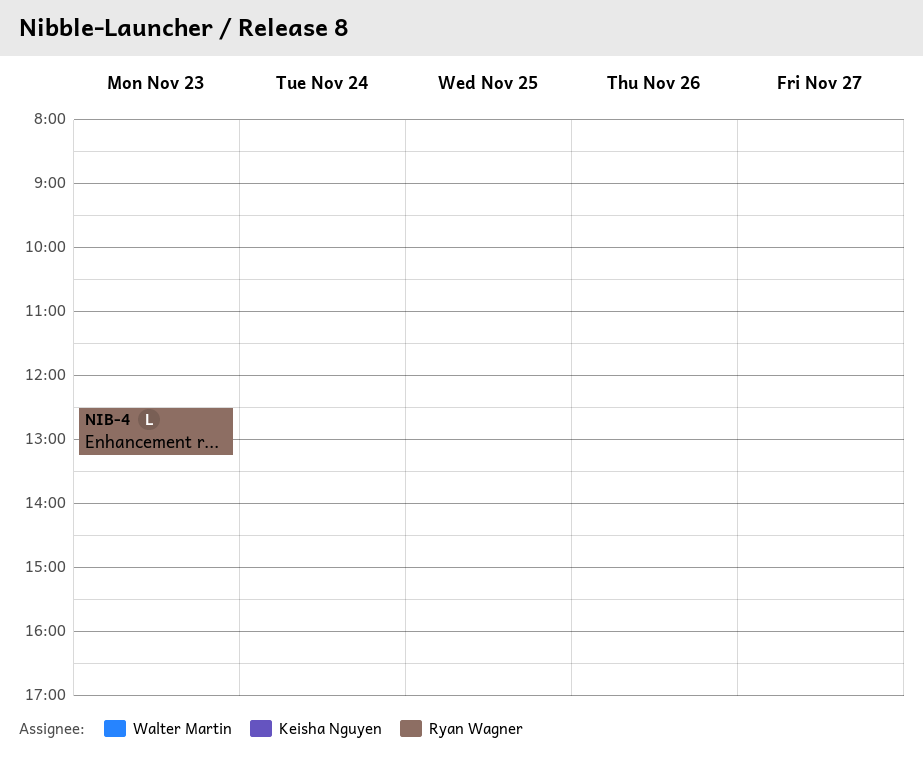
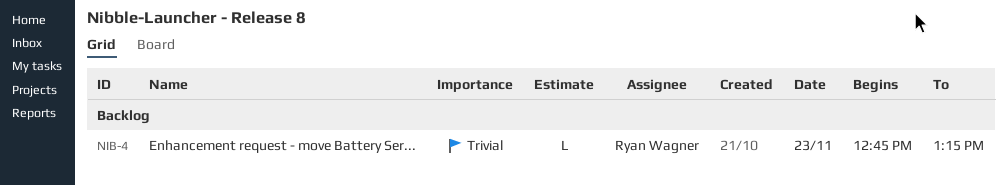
NIB-4, begins: 12:30 -> 12:45

